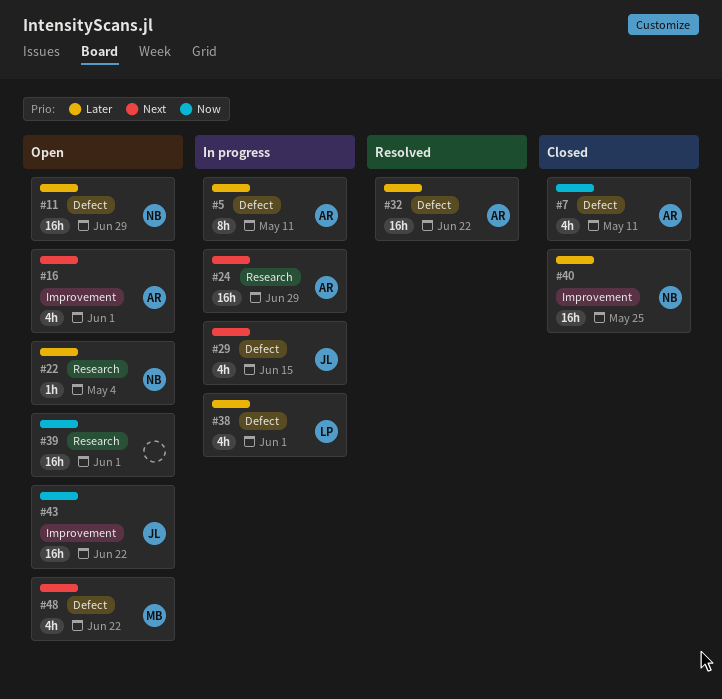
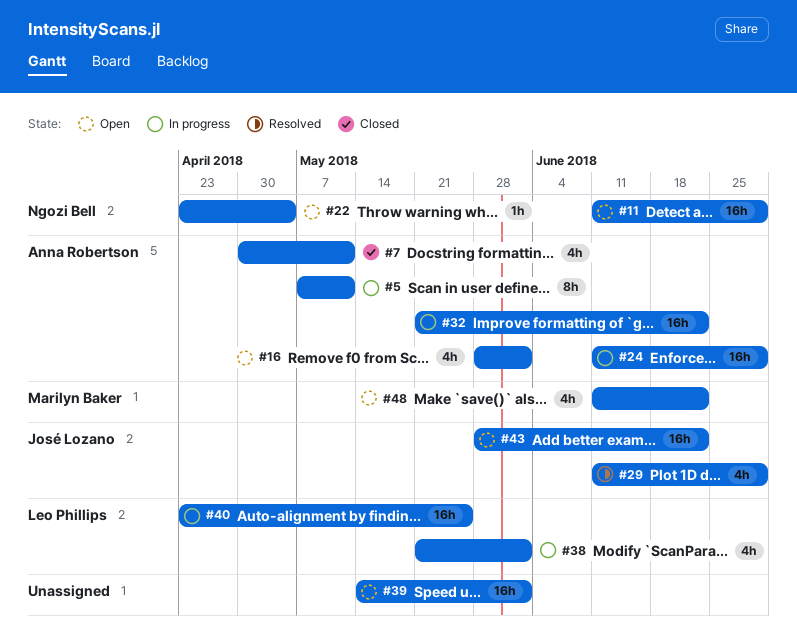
#29, status: In progress -> Resolved
#29, due: Jun 15 -> Jun 29
#32, status: Resolved -> In progress
#40, status: Closed -> In progress
#40, owner: Ngozi Bell -> Leo Phillips

